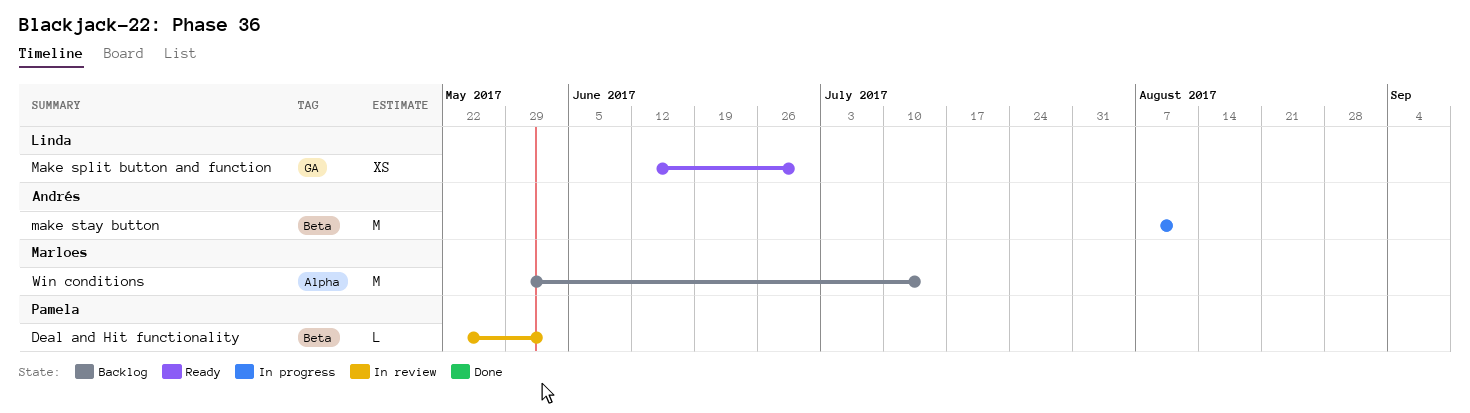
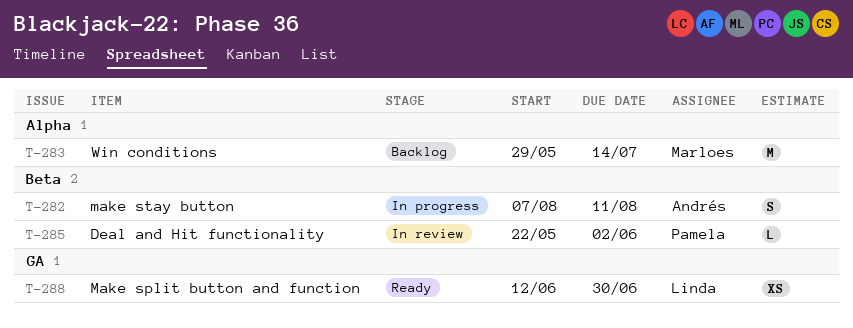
make stay button, estimate: M -> S

